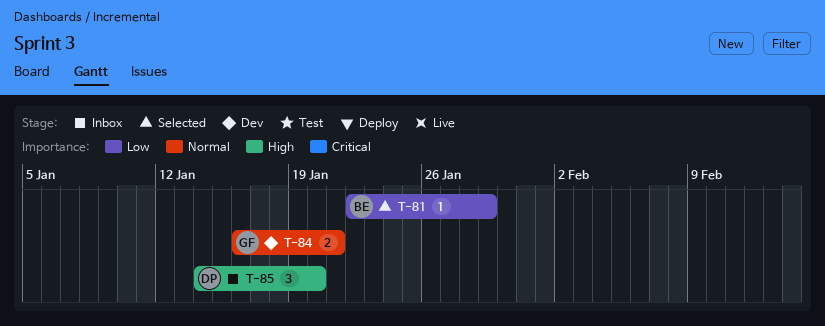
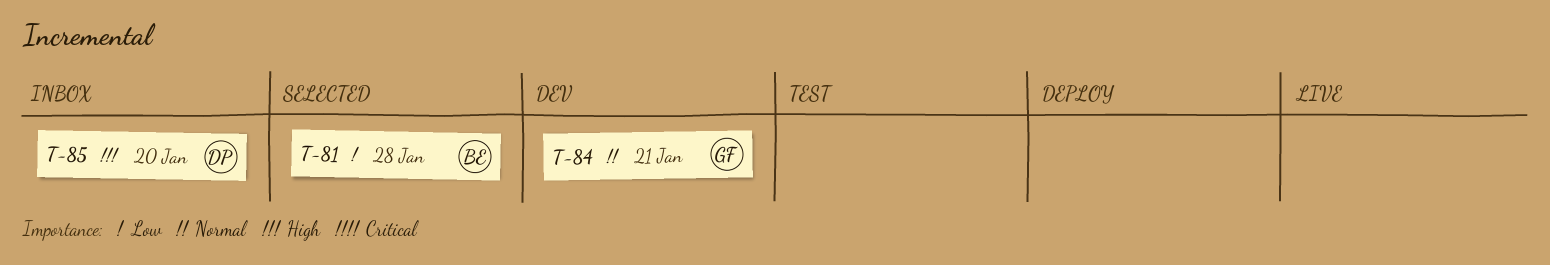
T-81, due: Jan 29 -> Jan 28

